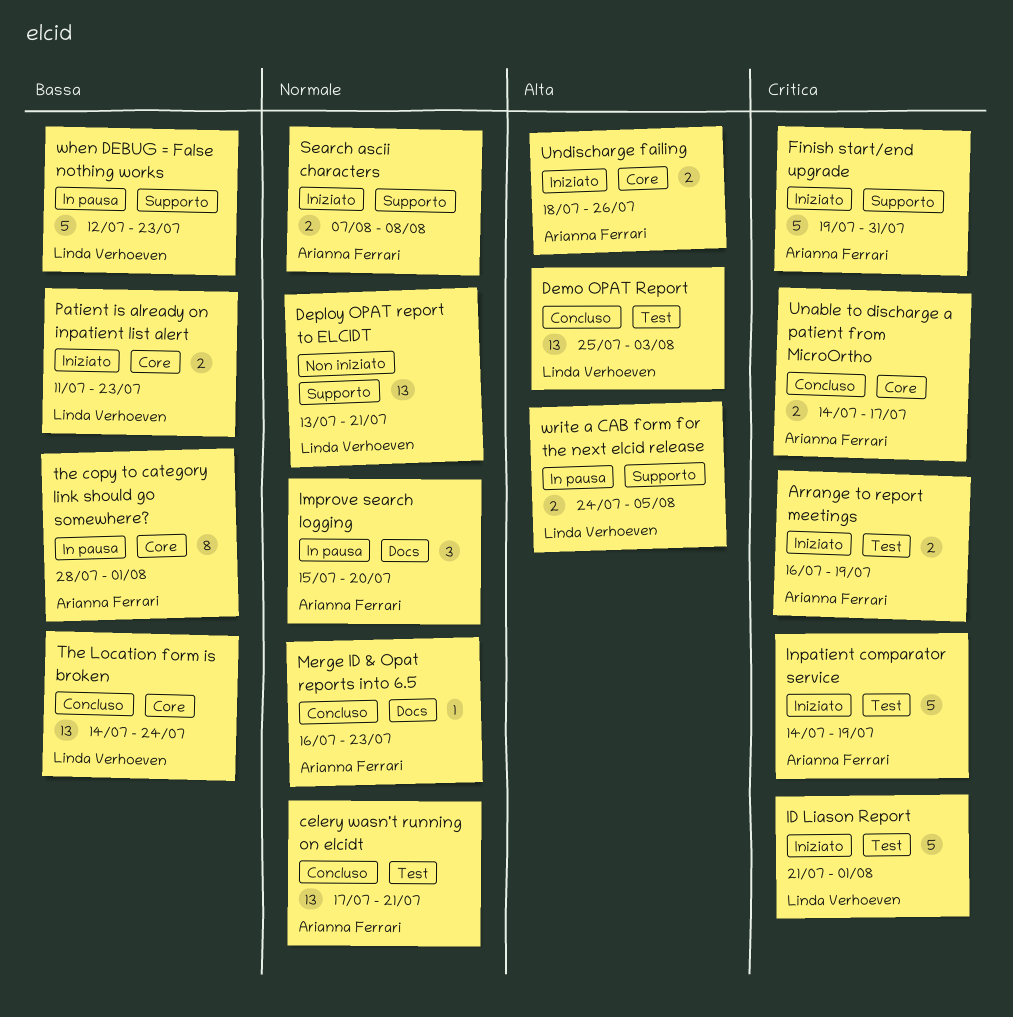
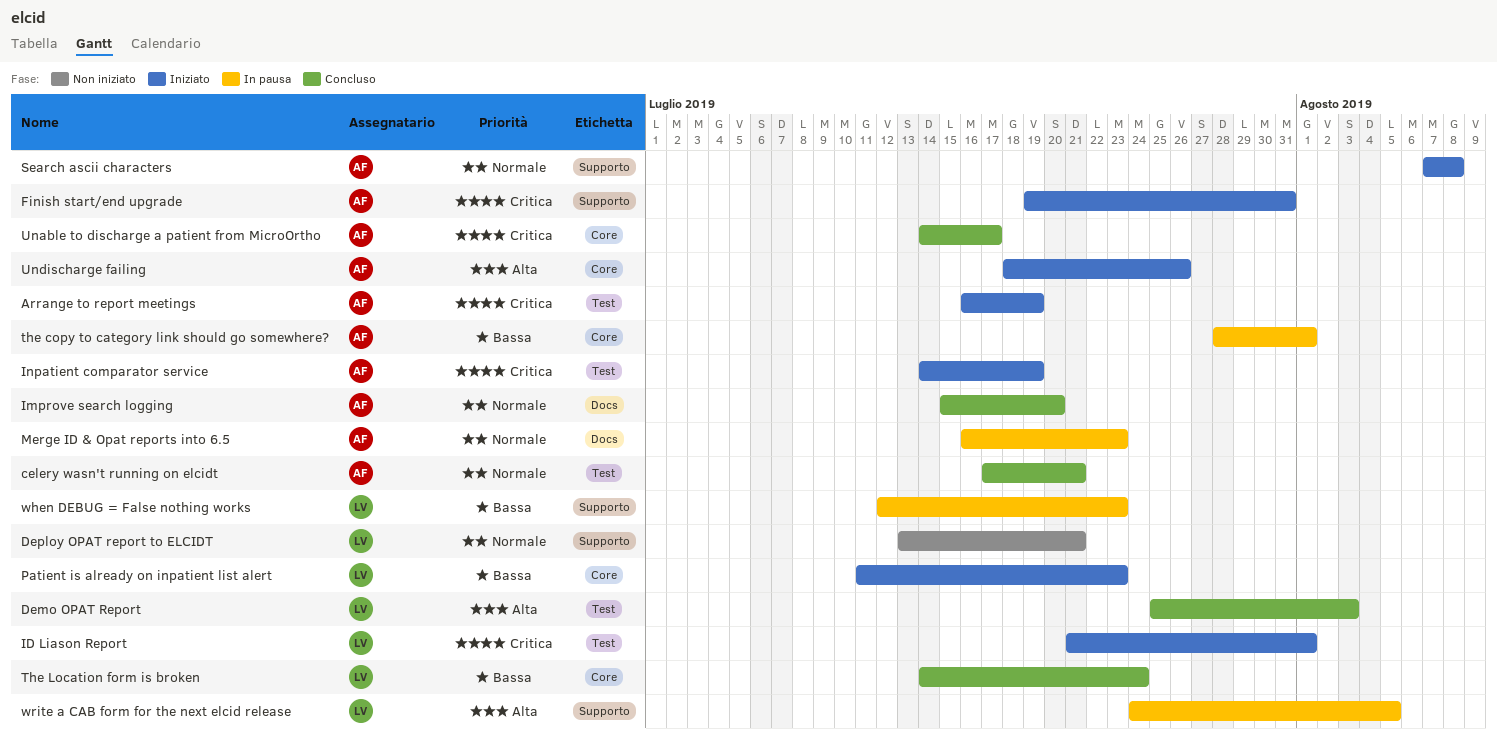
Improve search logging, status: In pausa -> Concluso
Merge ID & Opat reports into 6.5, status: Concluso -> In pausa

